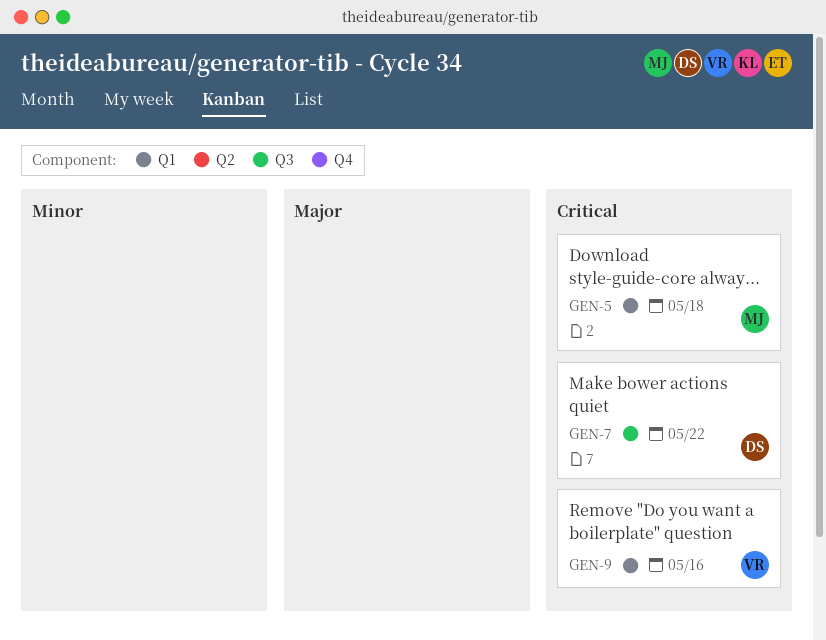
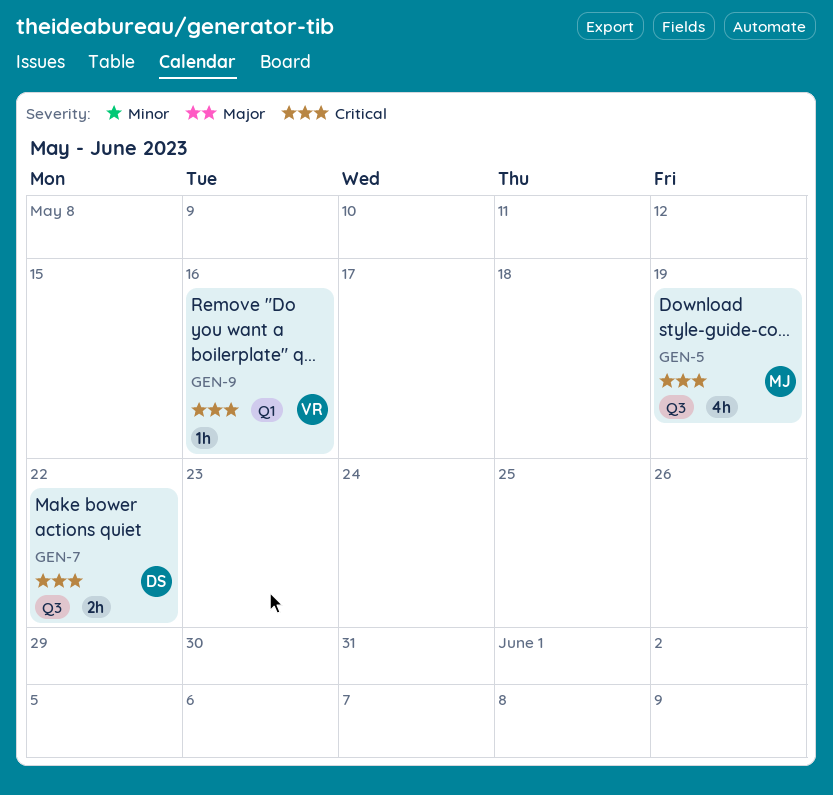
GEN-5, label: Q1 -> Q3
GEN-5, due: May 18 -> May 19

